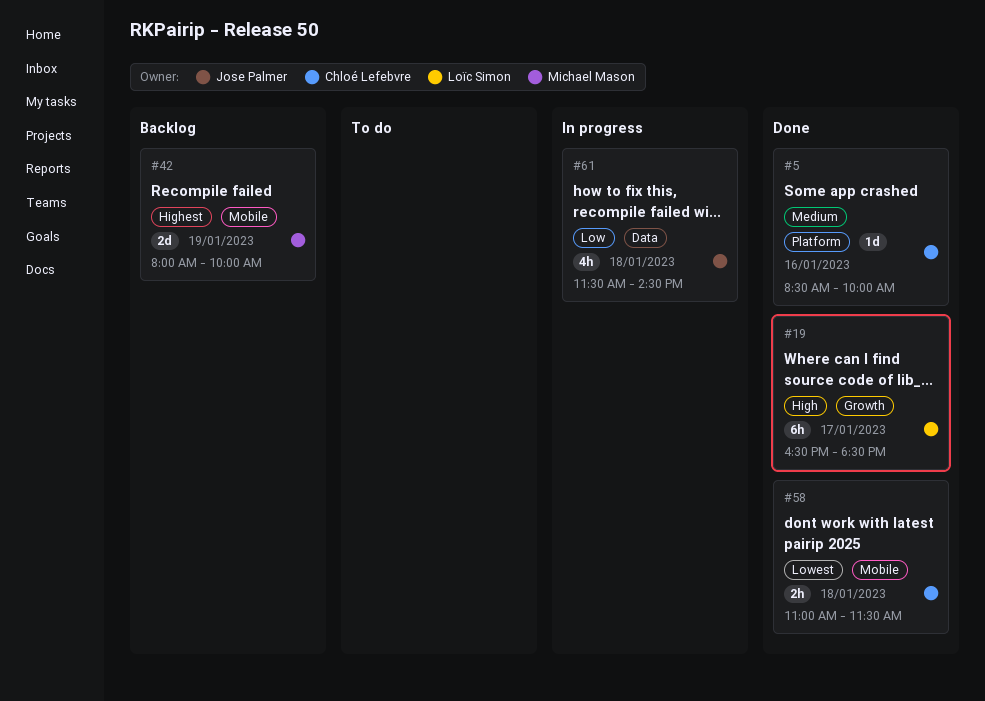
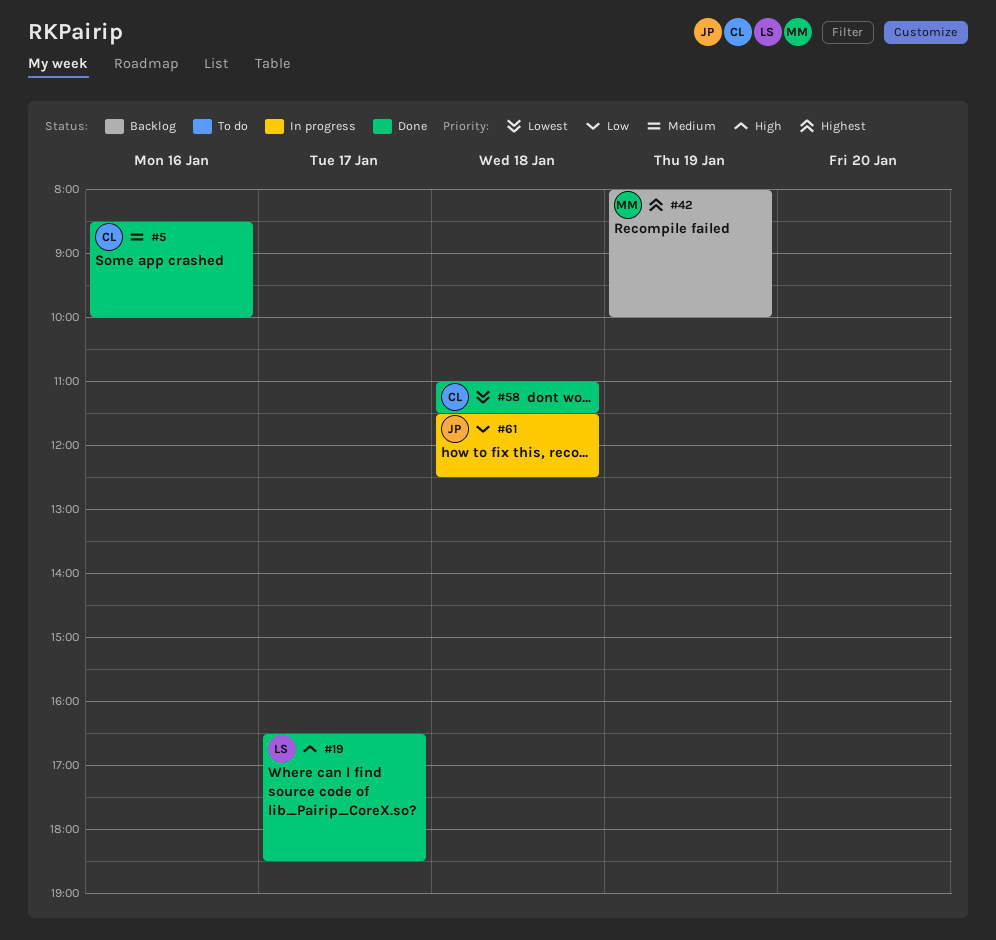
#61, ends: 14:30 -> 12:30

